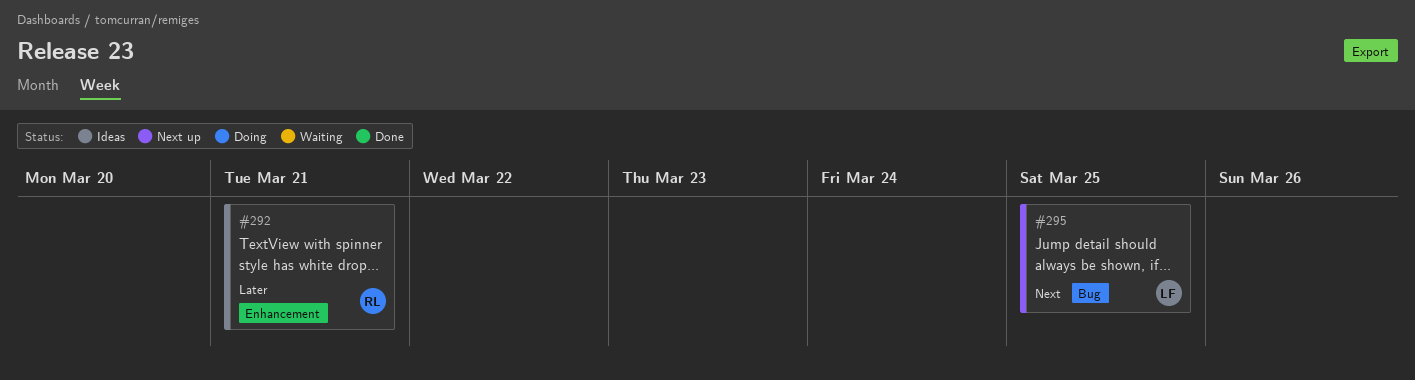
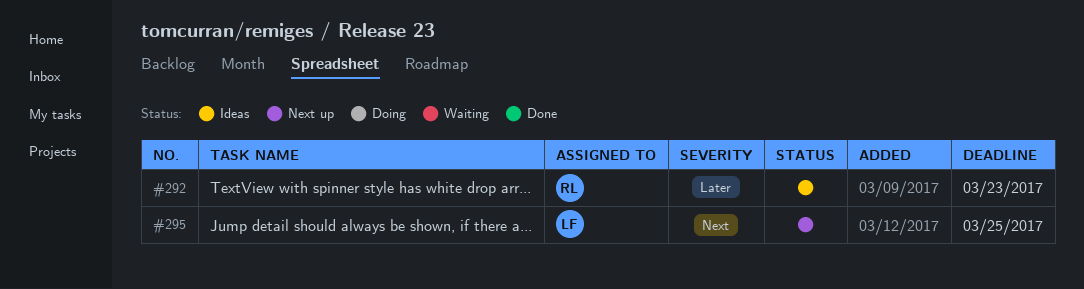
#292, due: Mar 21 -> Mar 23

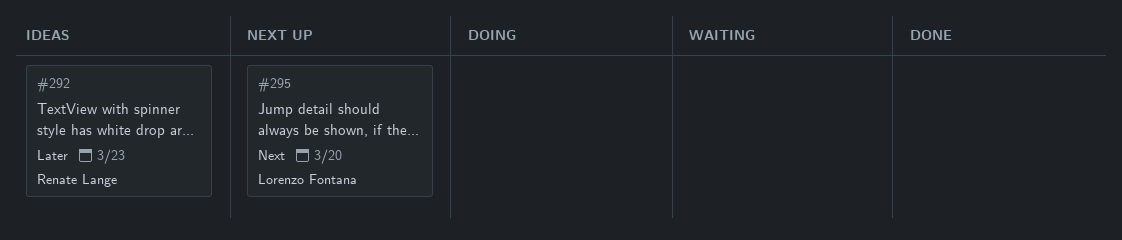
#295, due: Mar 25 -> Mar 20

